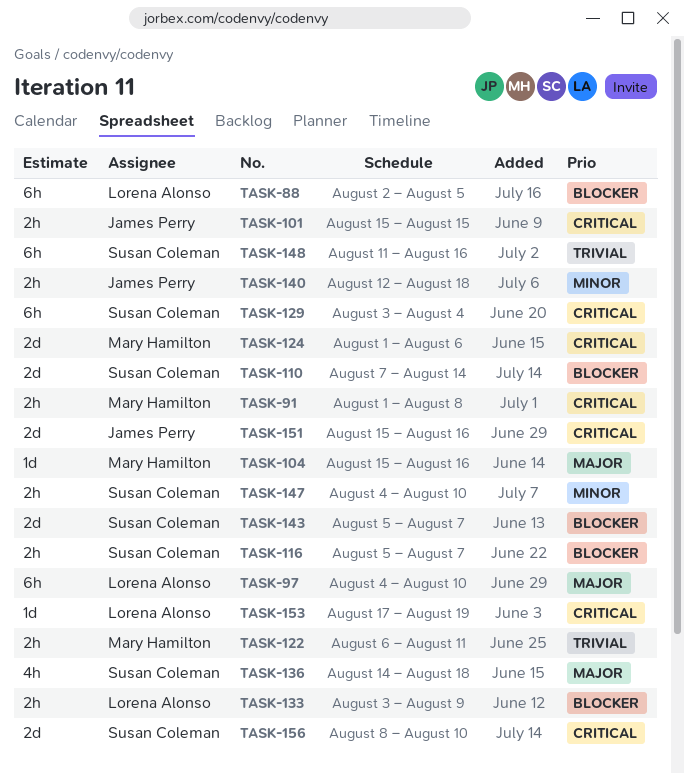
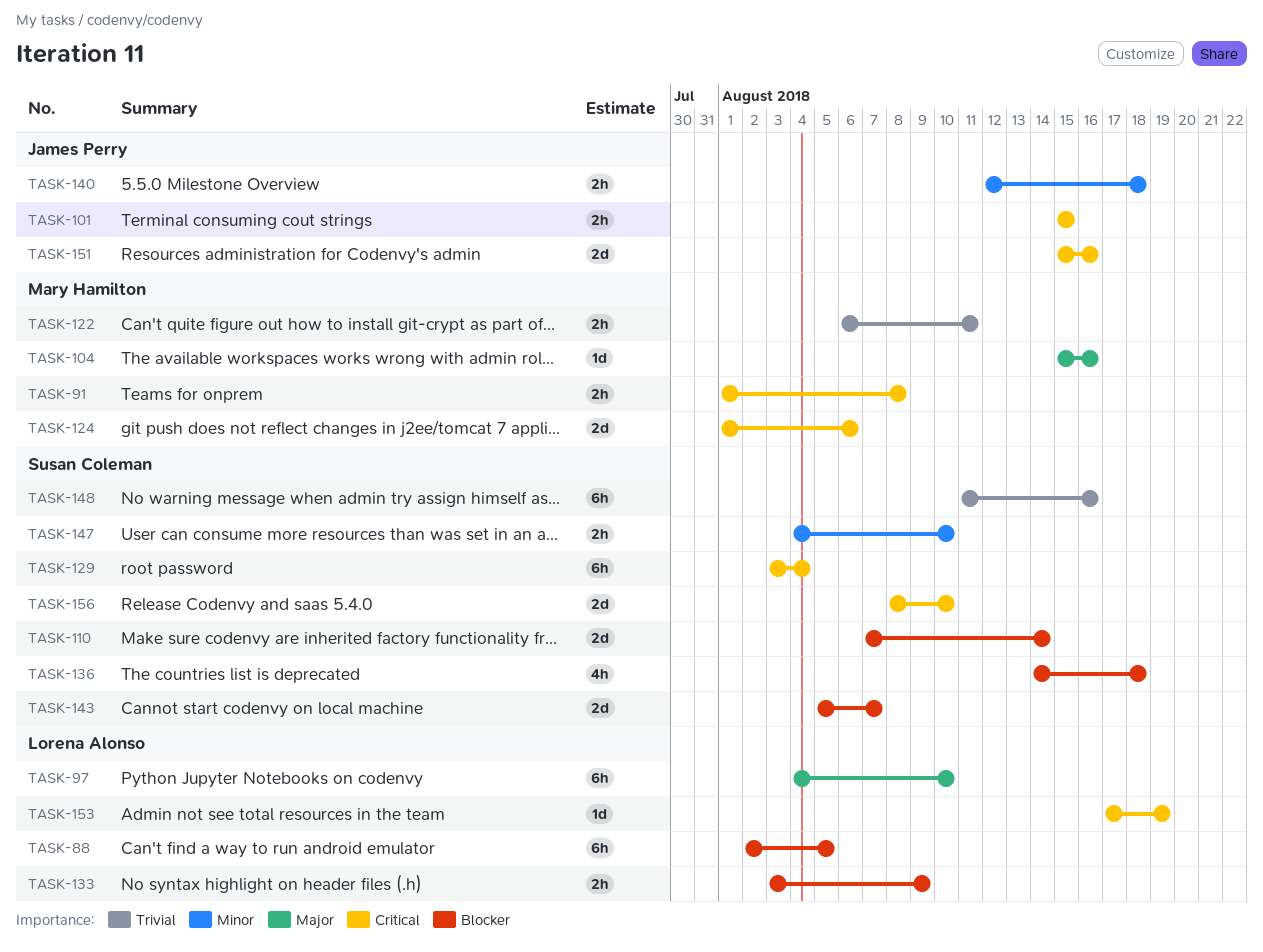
TASK-116: present -> none
TASK-136, priority: Major -> Blocker

